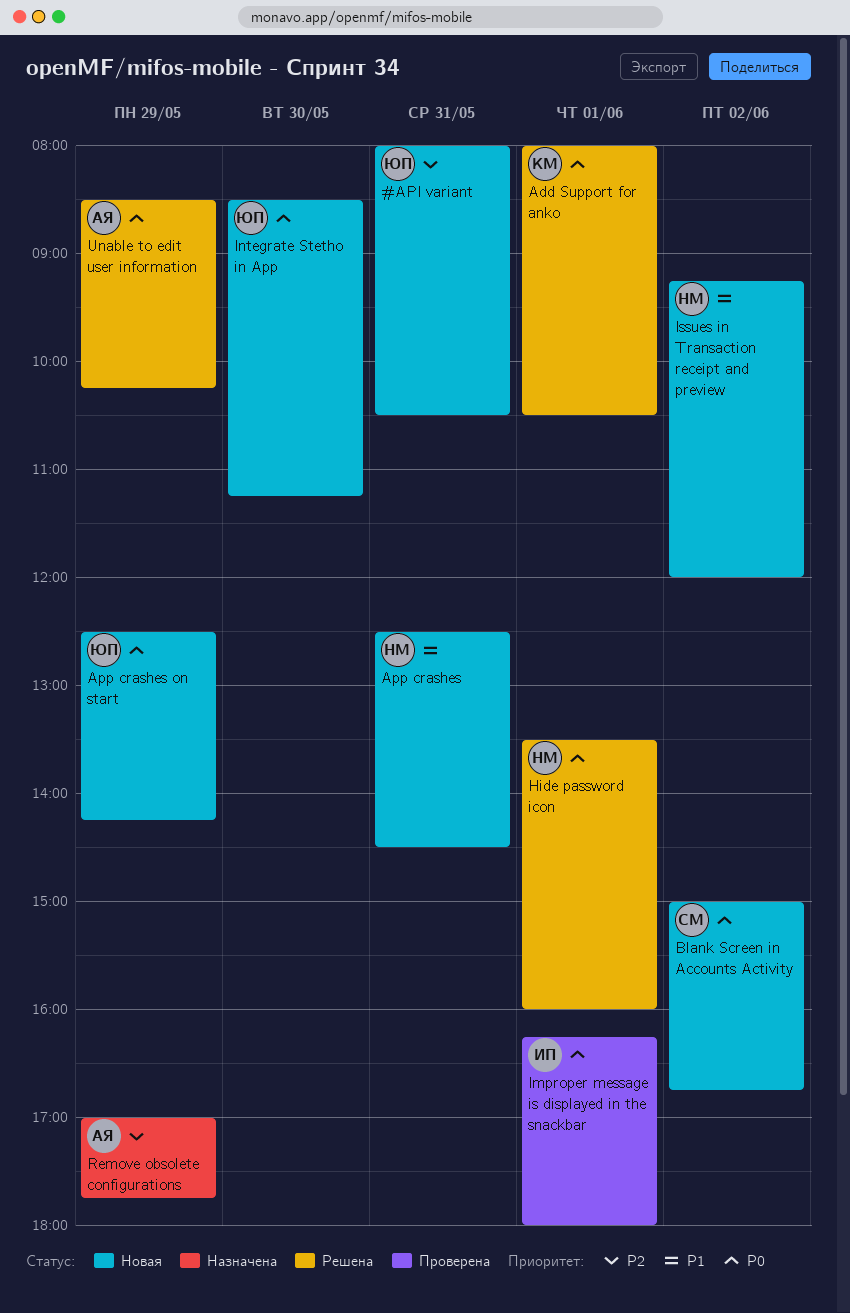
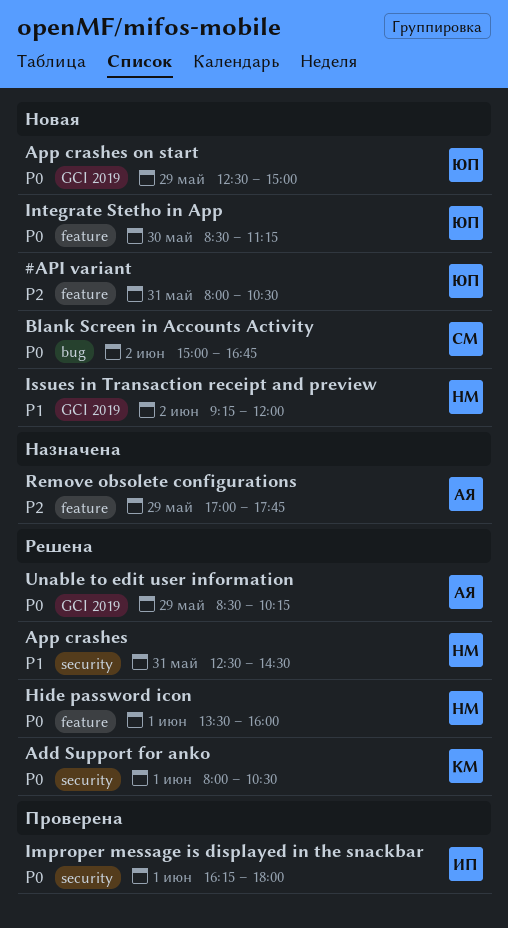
App crashes, status: Новая -> Решена
App crashes on start, ends: 14:15 -> 15:00

